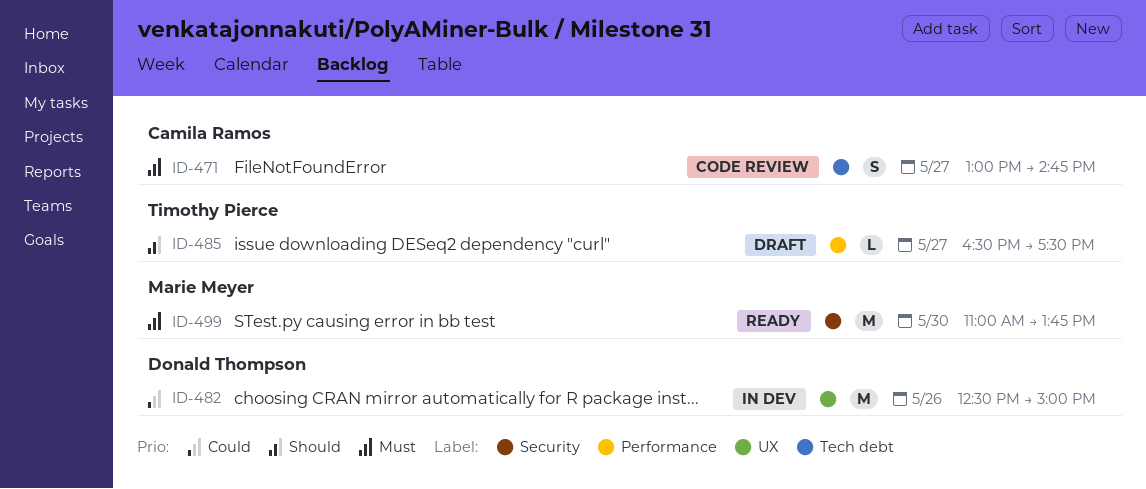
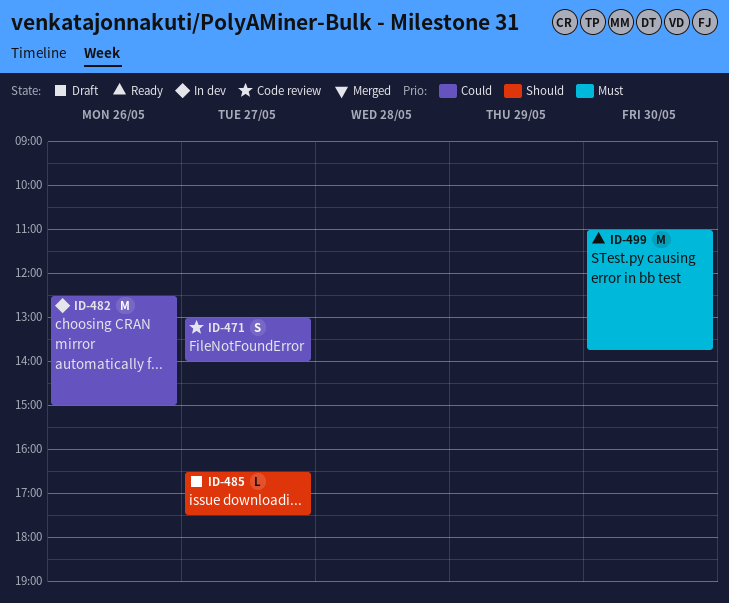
ID-471, priority: Must -> Could
ID-471, ends: 14:45 -> 14:00

